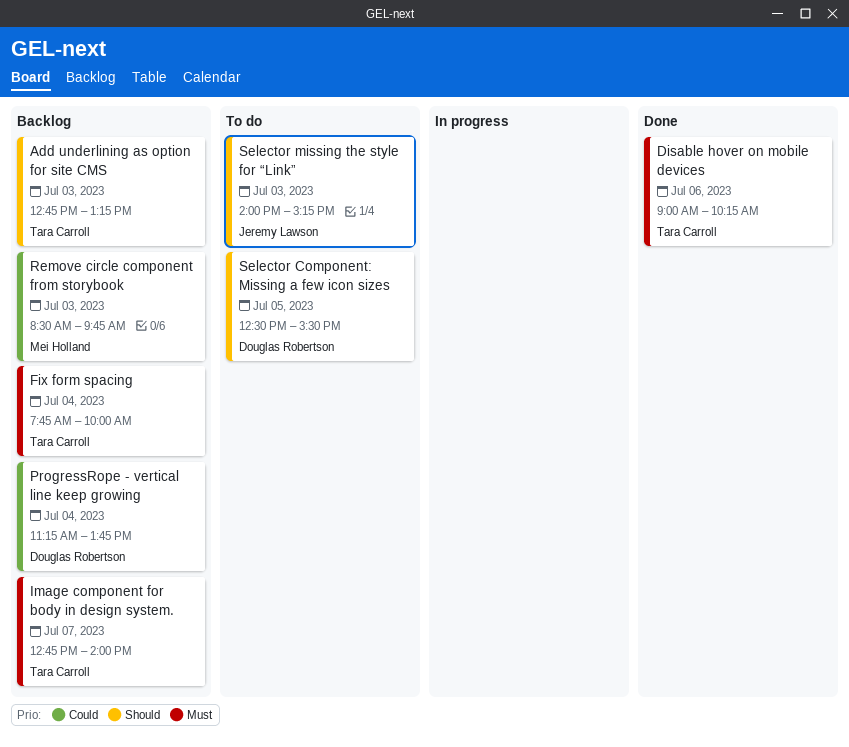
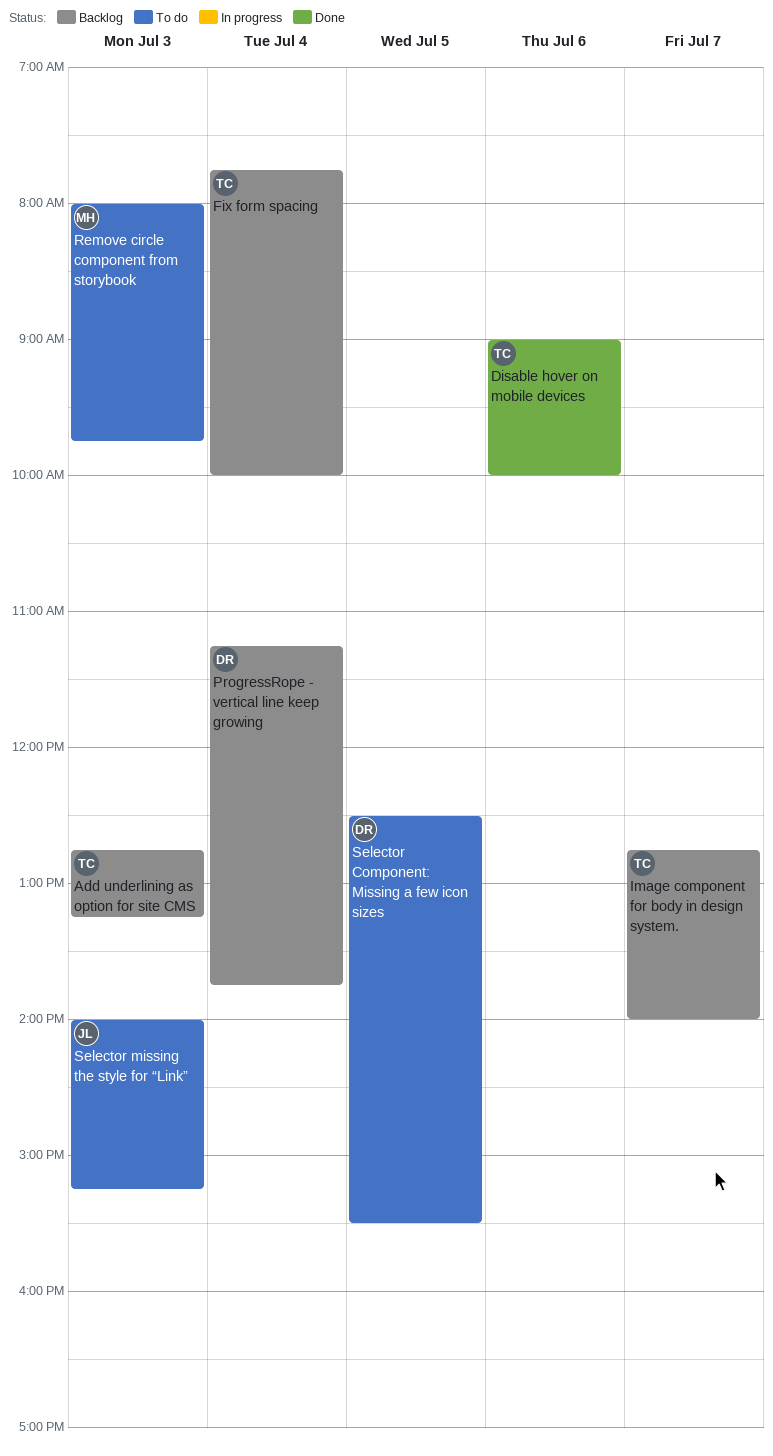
Disable hover on mobile devices, ends: 10:15 -> 10:00
Remove circle component from storybook, status: Backlog -> To do
Remove circle component from storybook, begins: 08:30 -> 08:00

